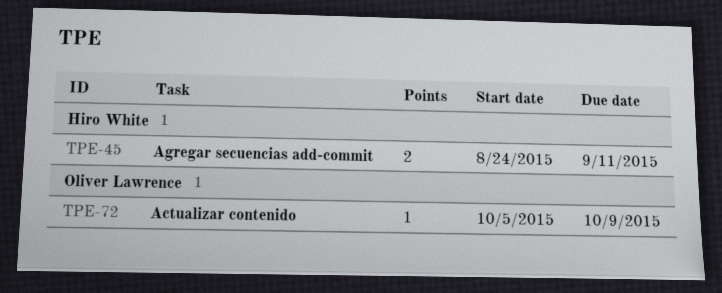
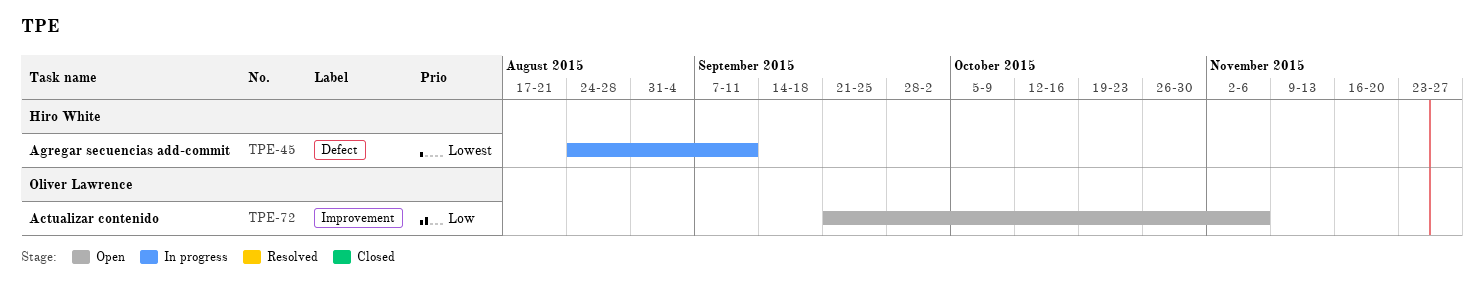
TPE-72, start: Oct 5 -> Sep 21
TPE-72, due: Oct 9 -> Nov 6

